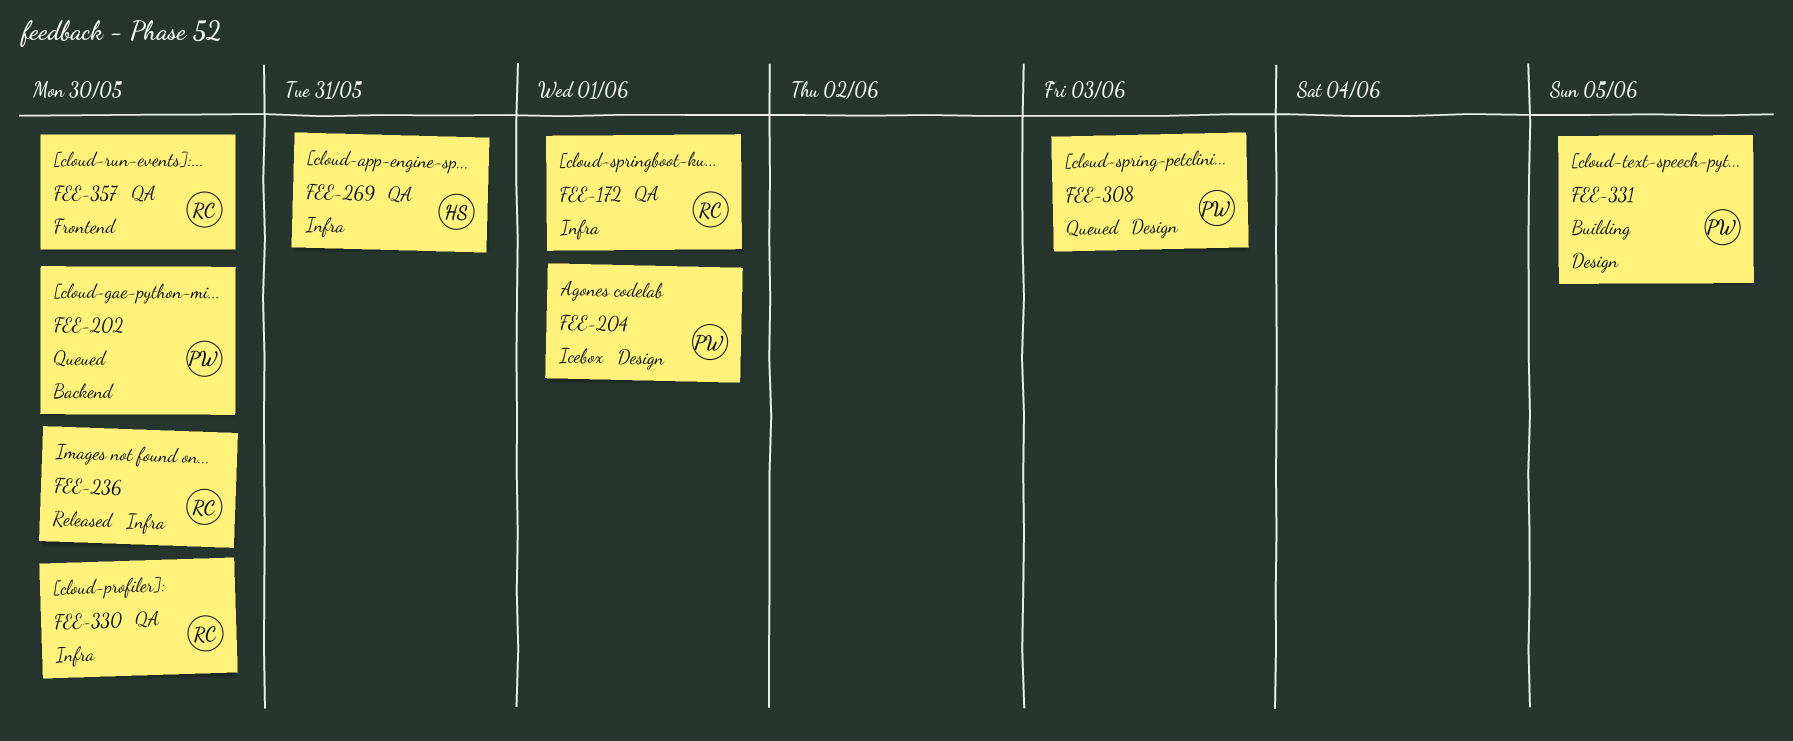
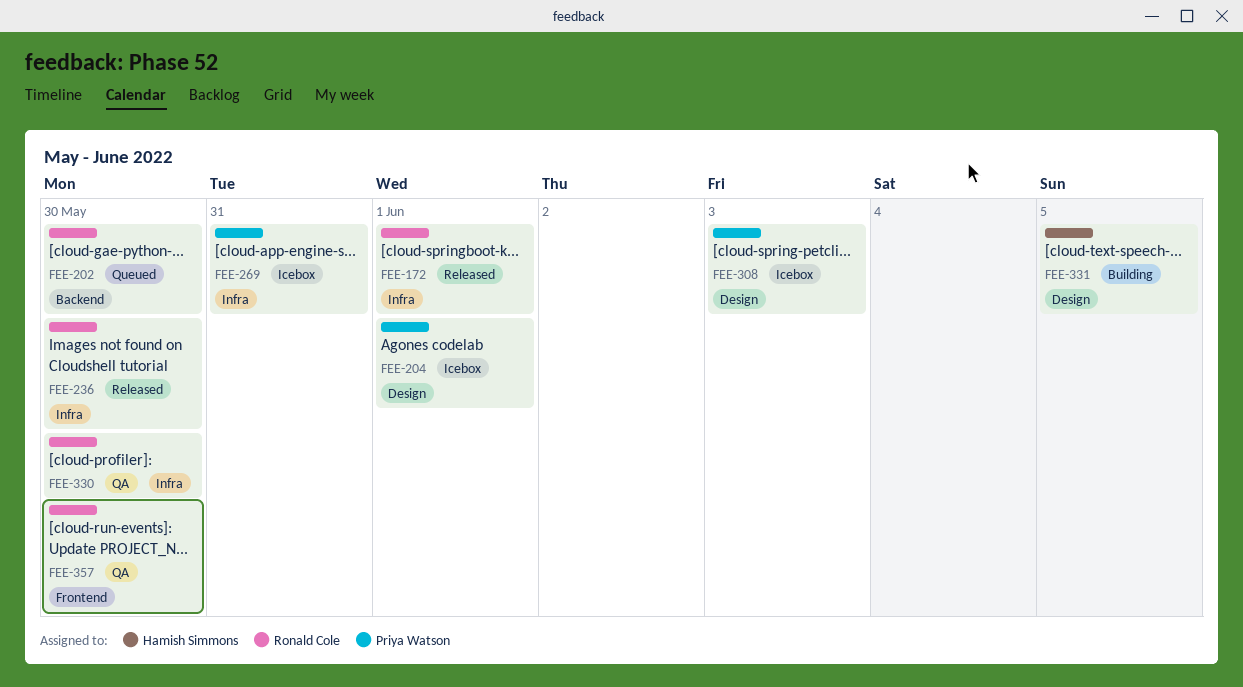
FEE-172, status: QA -> Released
FEE-202, owner: Priya Watson -> Ronald Cole
FEE-269, status: QA -> Icebox
FEE-269, owner: Hamish Simmons -> Priya Watson
FEE-308, status: Queued -> Icebox
FEE-331, owner: Priya Watson -> Hamish Simmons

